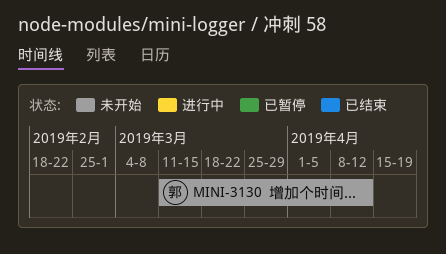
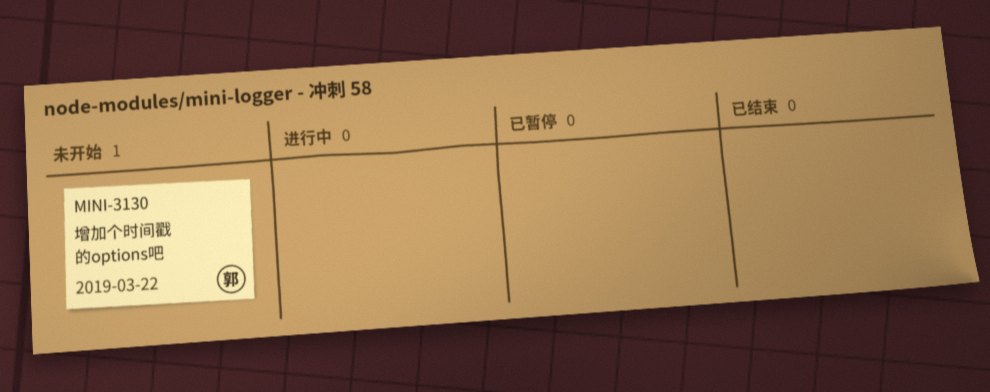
MINI-3130, due: Apr 12 -> Mar 22

